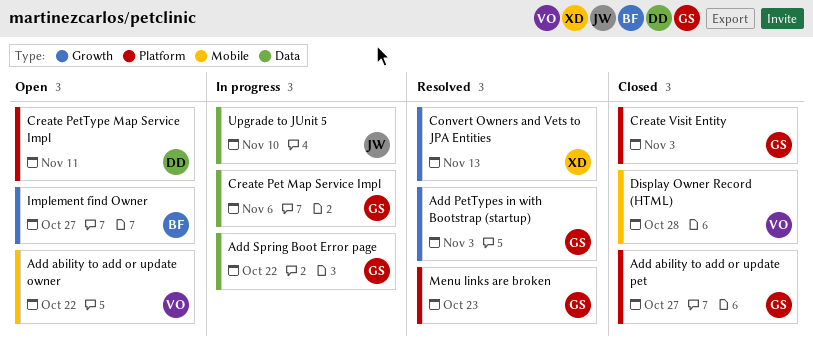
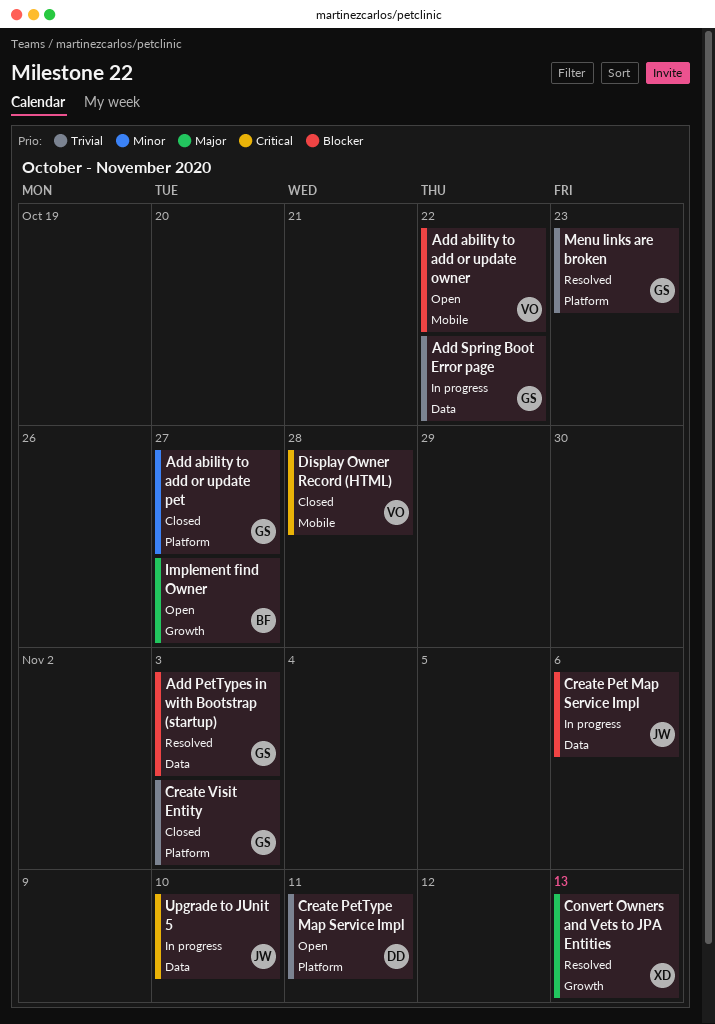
Add PetTypes in with Bootstrap (startup), label: Growth -> Data
Create Pet Map Service Impl, owner: GS -> JW

